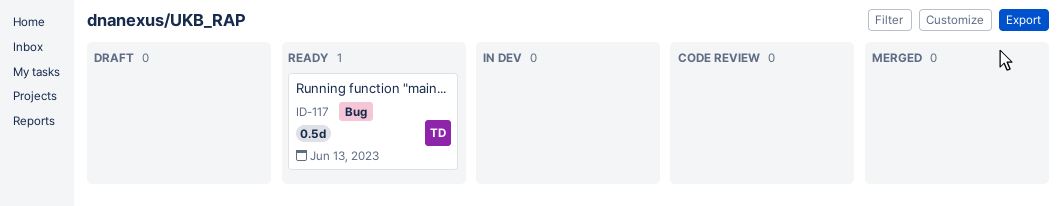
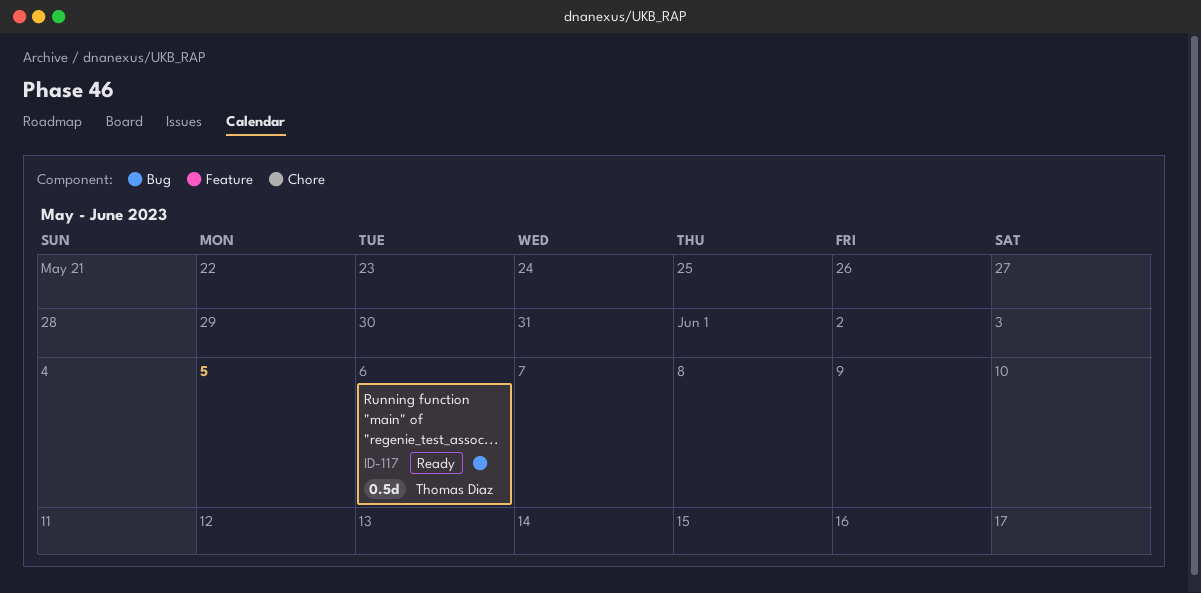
ID-117, due: Jun 13 -> Jun 6

